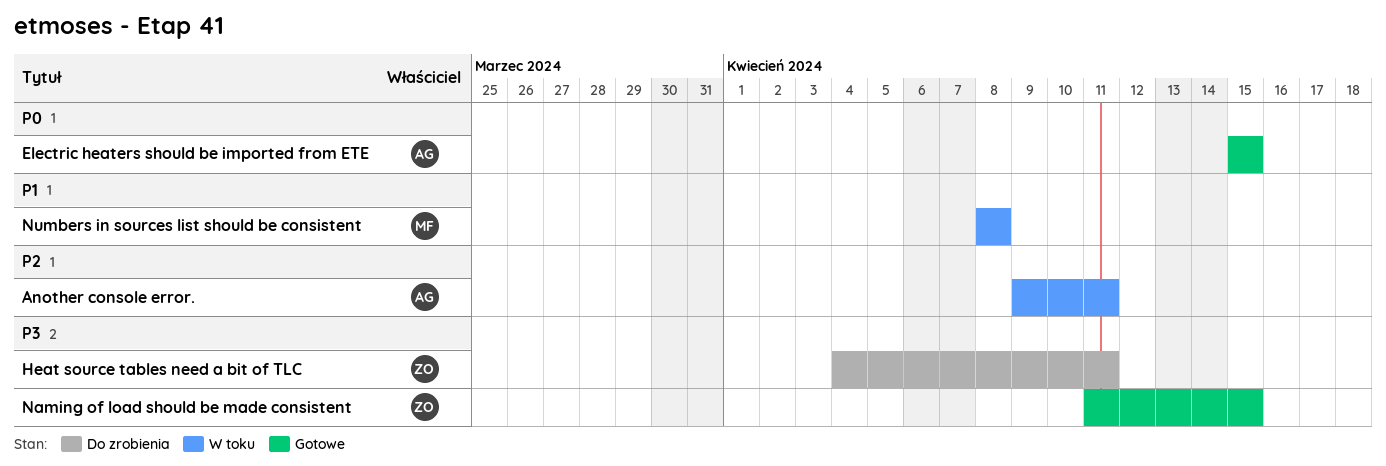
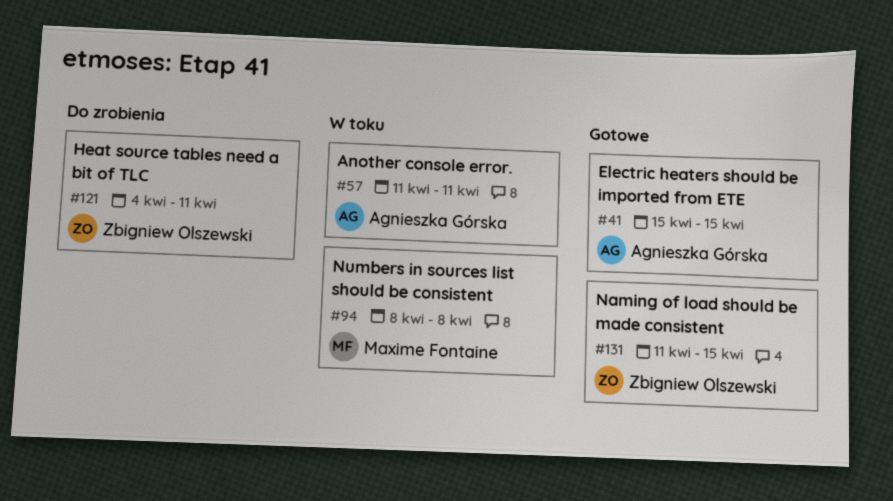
Another console error., start: Apr 9 -> Apr 11

